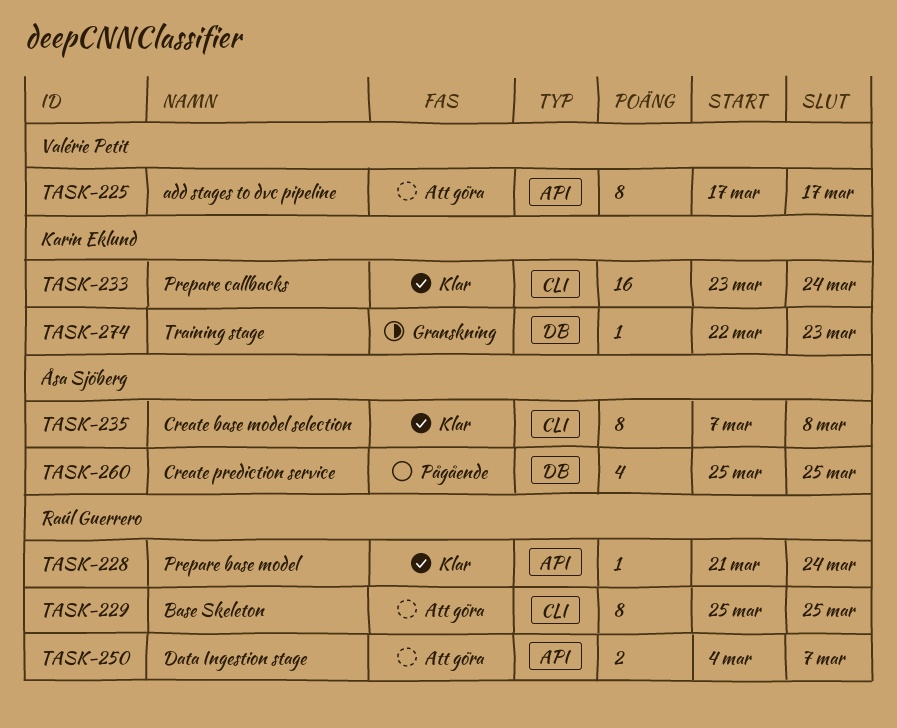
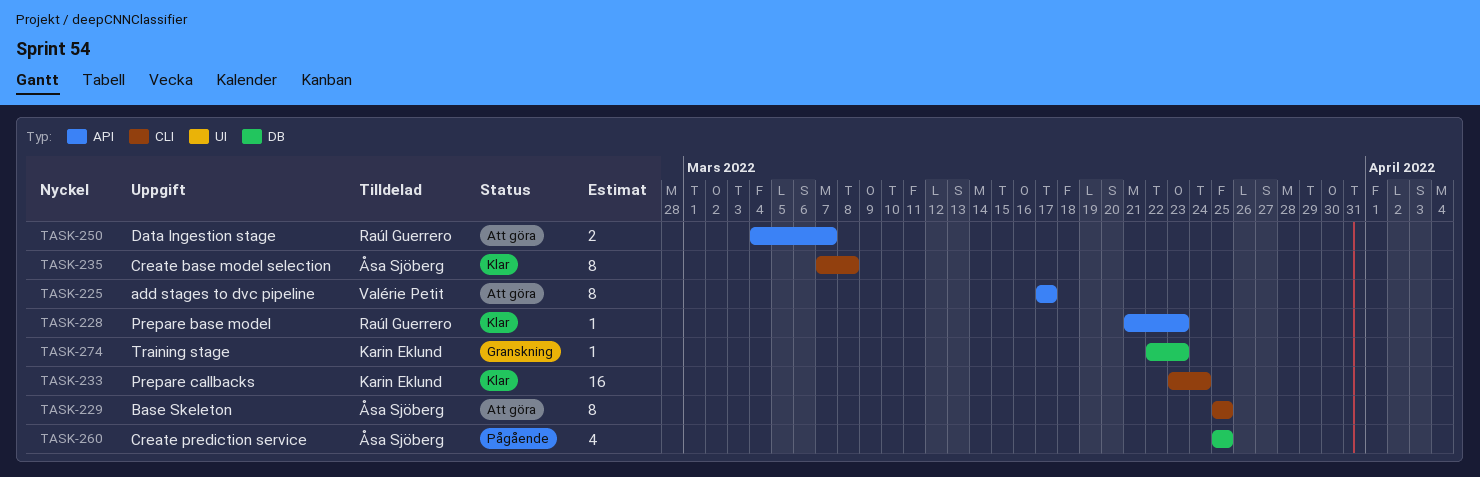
TASK-228, due: Mar 24 -> Mar 23
TASK-229, owner: Raúl Guerrero -> Åsa Sjöberg

